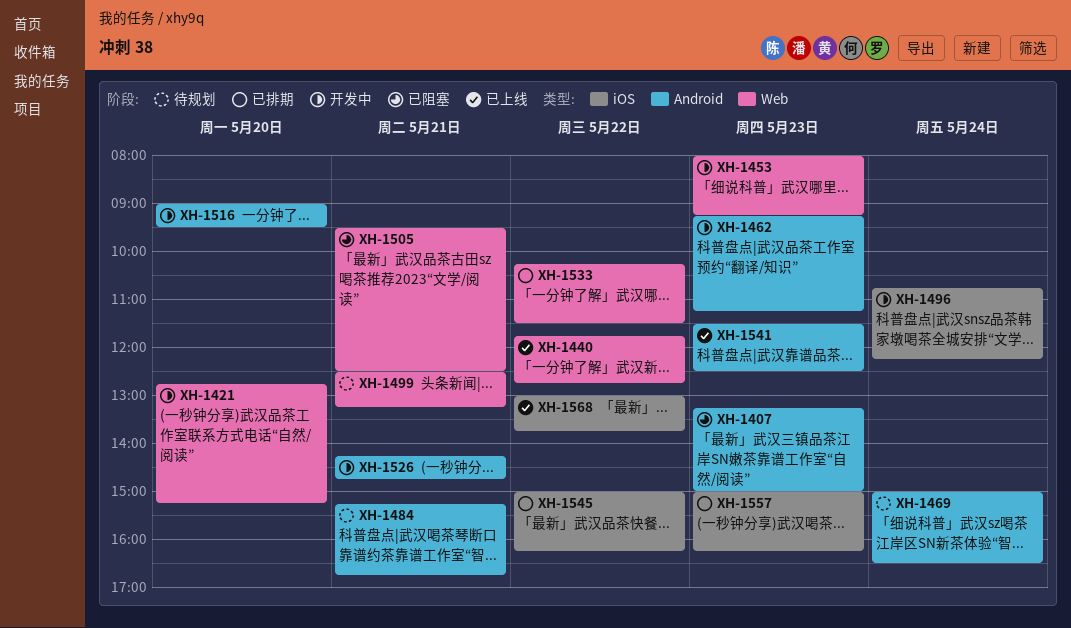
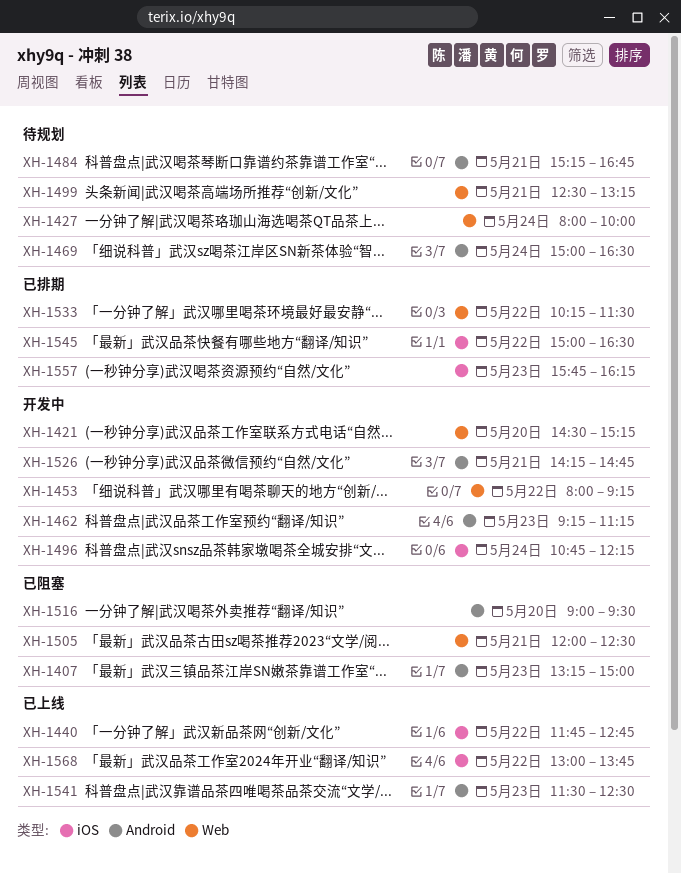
XH-1421, begins: 12:45 -> 14:30
XH-1427: none -> present
XH-1440, label: Web -> iOS
XH-1453, day: May 23 -> May 22
XH-1505, begins: 09:30 -> 12:00
XH-1516, status: 开发中 -> 已阻塞
XH-1545, ends: 16:15 -> 16:30
XH-1557, begins: 15:00 -> 15:45

